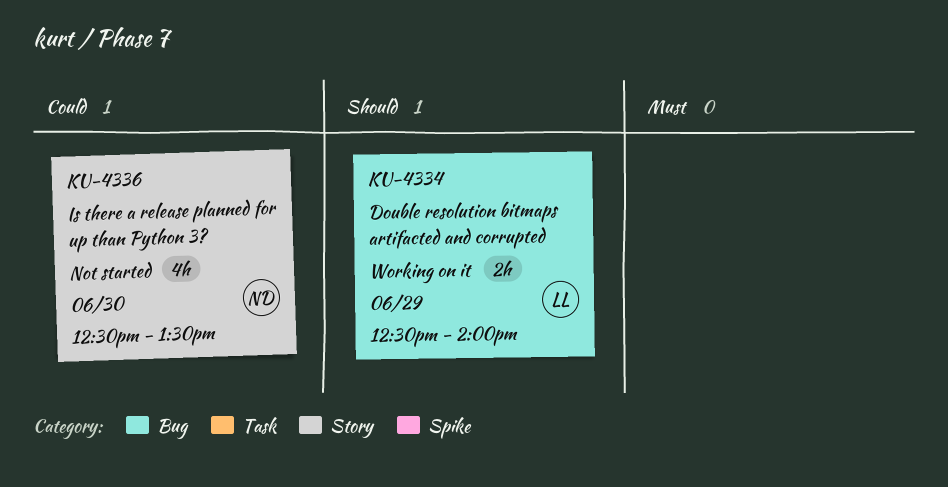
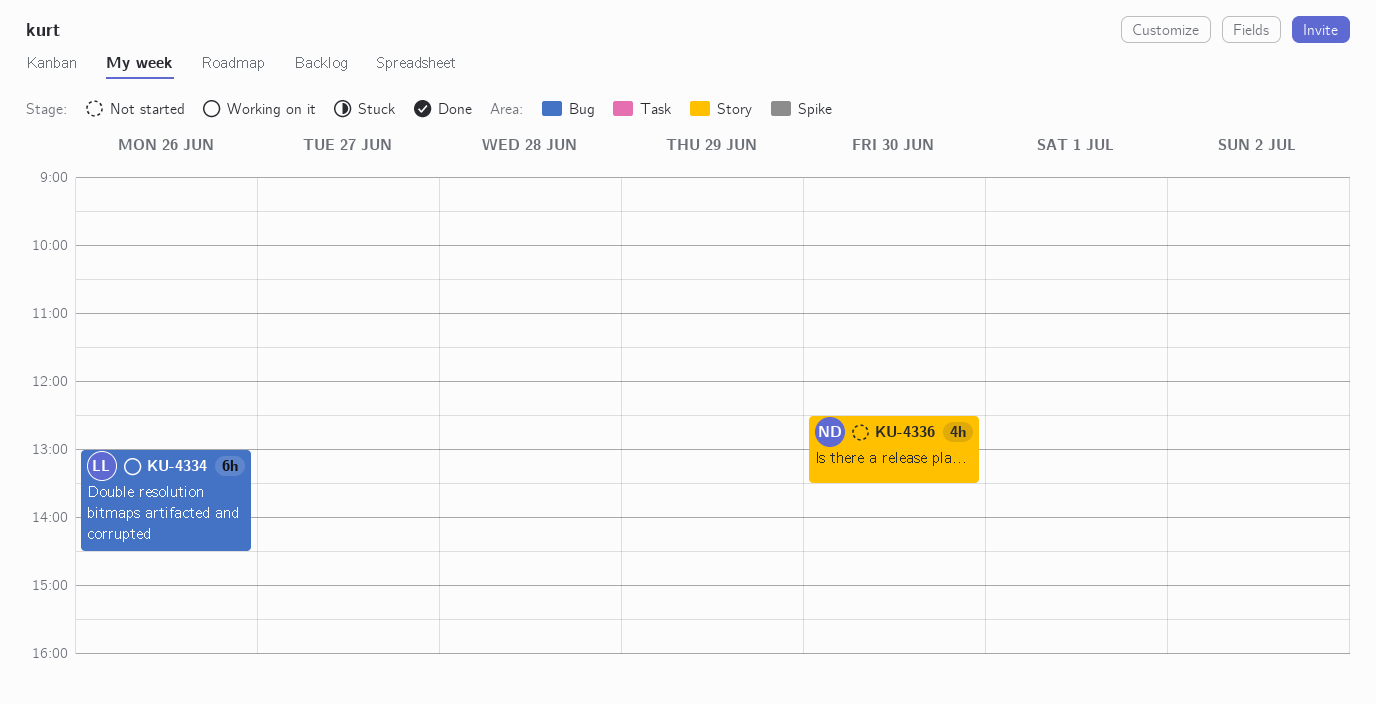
KU-4334, estimate: 2h -> 6h
KU-4334, day: Jun 29 -> Jun 26
KU-4334, begins: 12:30 -> 13:00
KU-4334, ends: 14:00 -> 14:30

